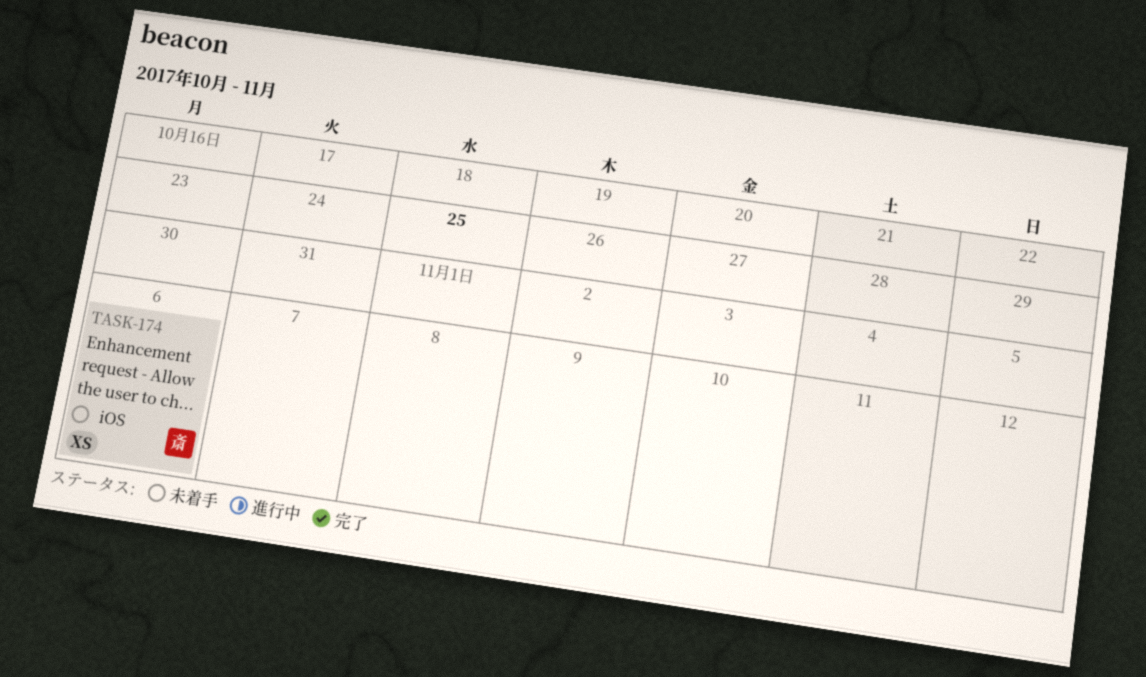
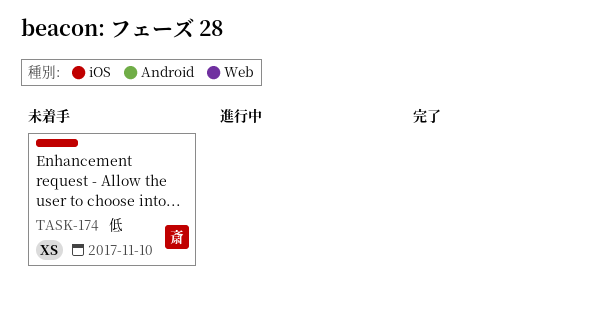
TASK-174, due: Nov 6 -> Nov 10

